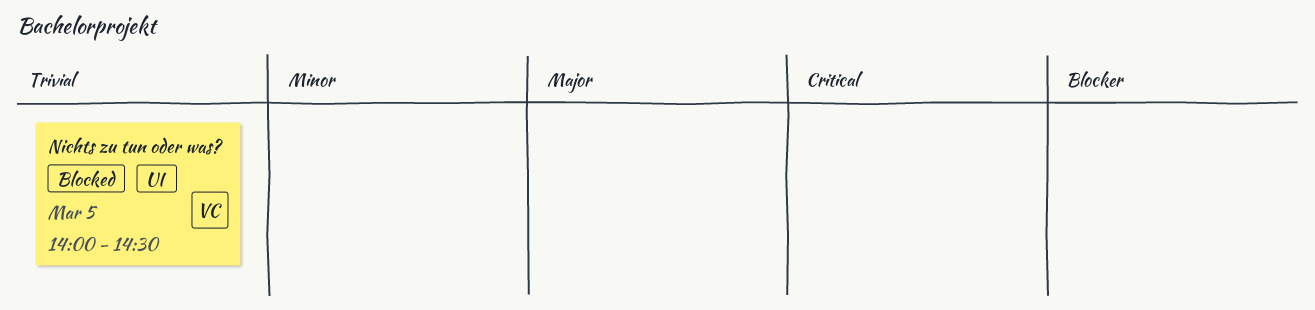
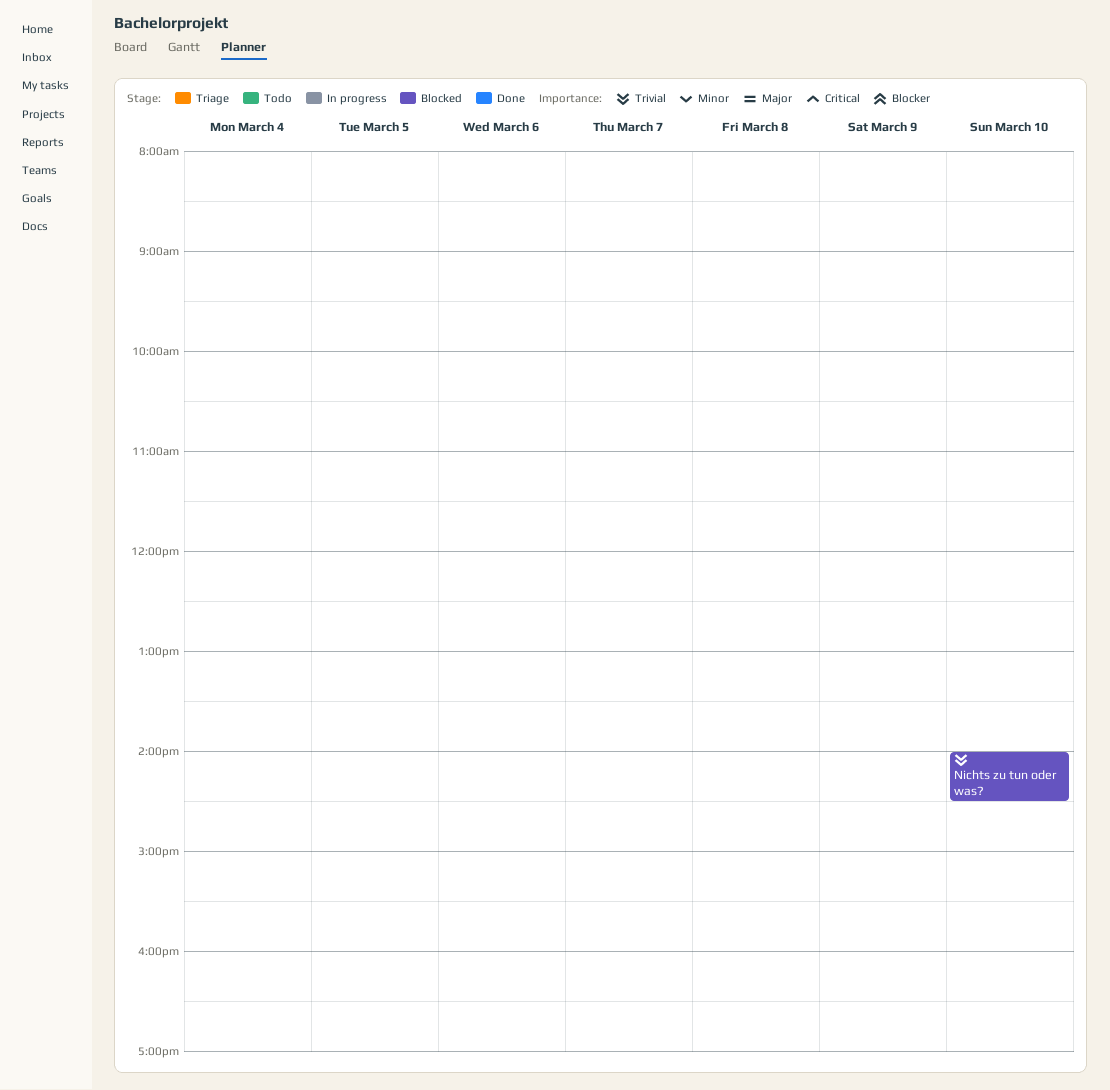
Nichts zu tun oder was?, day: Mar 5 -> Mar 10

